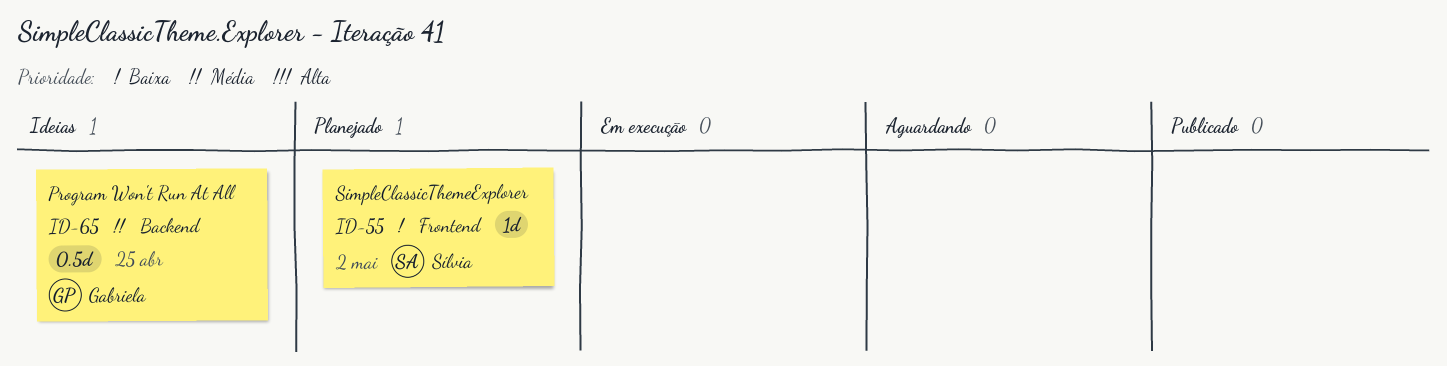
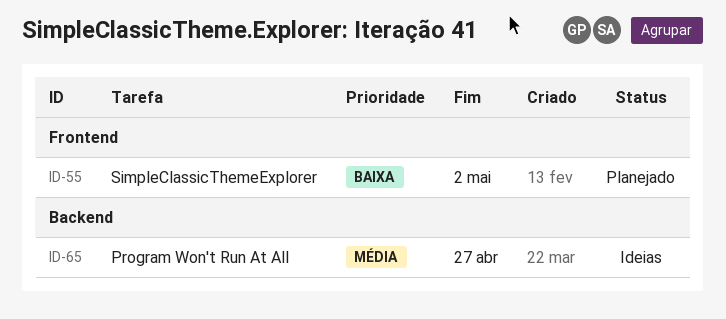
ID-65, due: Apr 25 -> Apr 27

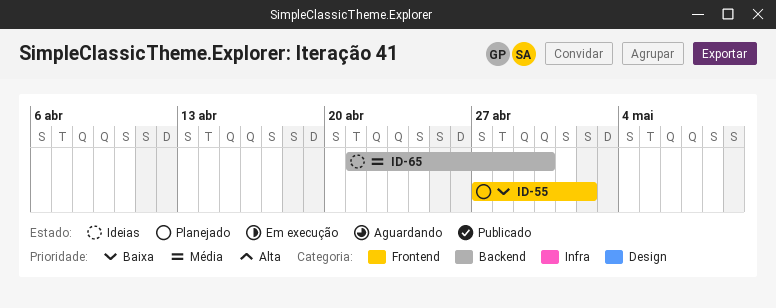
ID-65, due: Apr 27 -> Apr 30

